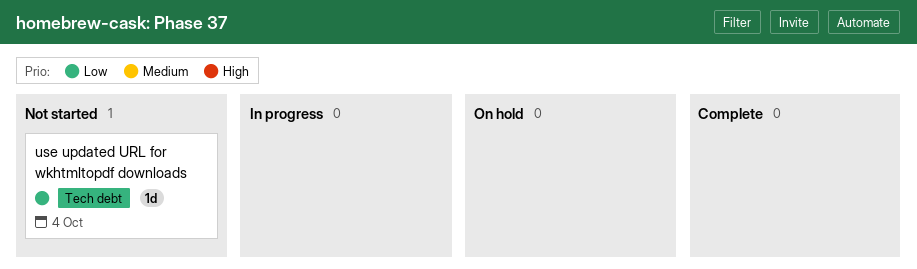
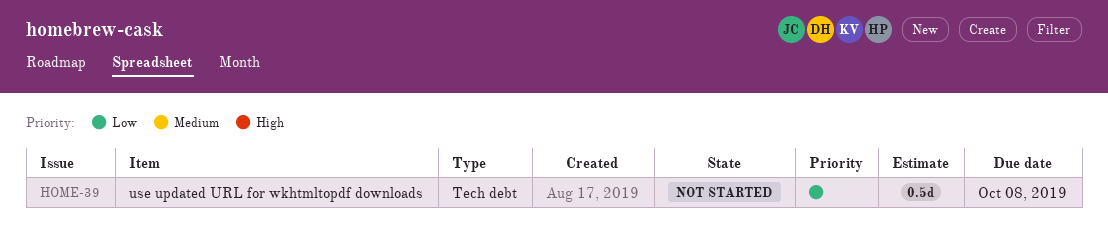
use updated URL for wkhtmltopdf downloads, estimate: 1d -> 0.5d
use updated URL for wkhtmltopdf downloads, due: Oct 4 -> Oct 8

